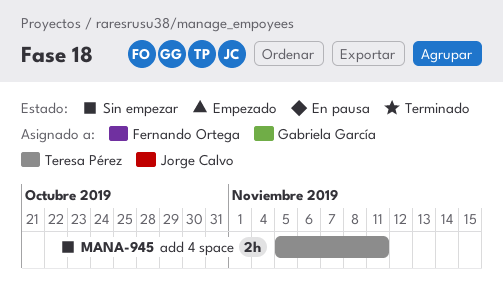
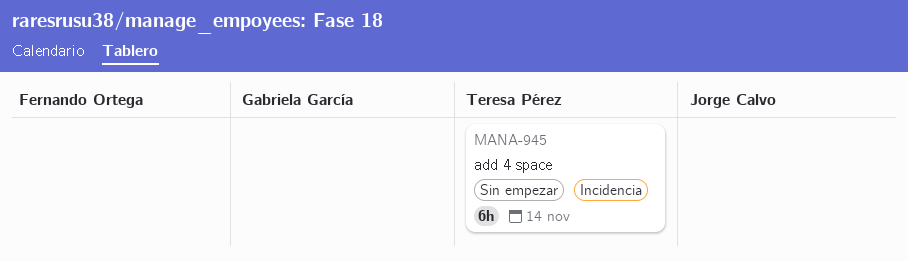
MANA-945, estimate: 2h -> 6h
MANA-945, due: Nov 11 -> Nov 14

